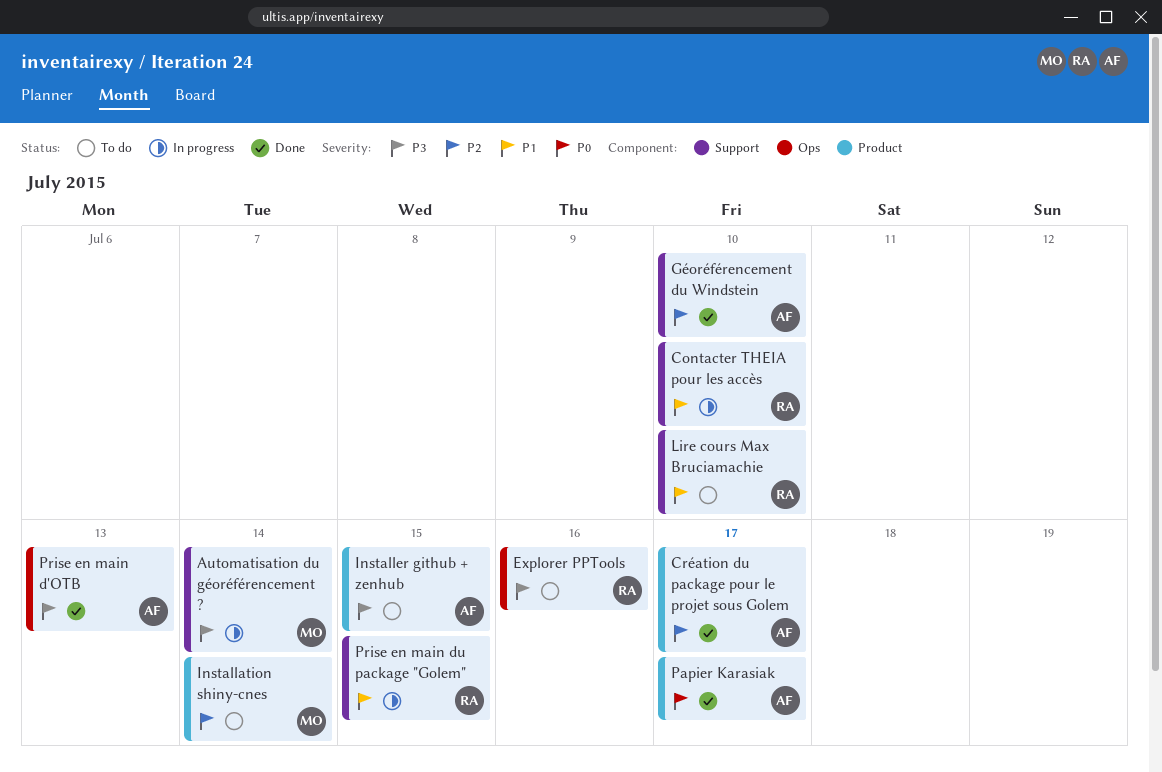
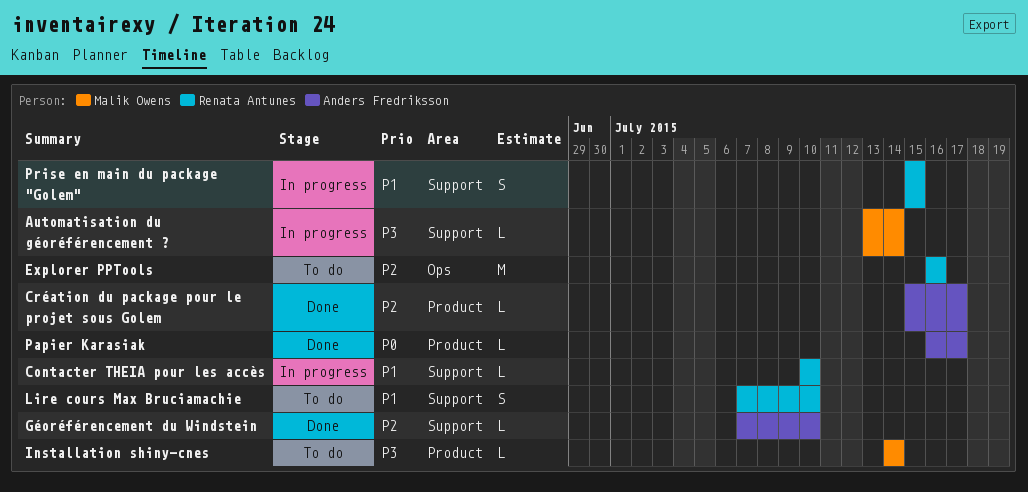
Explorer PPTools, priority: P3 -> P2
Installation shiny-cnes, priority: P2 -> P3
Installer github + zenhub: present -> none
Prise en main d'OTB: present -> none

